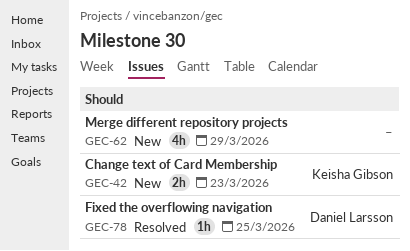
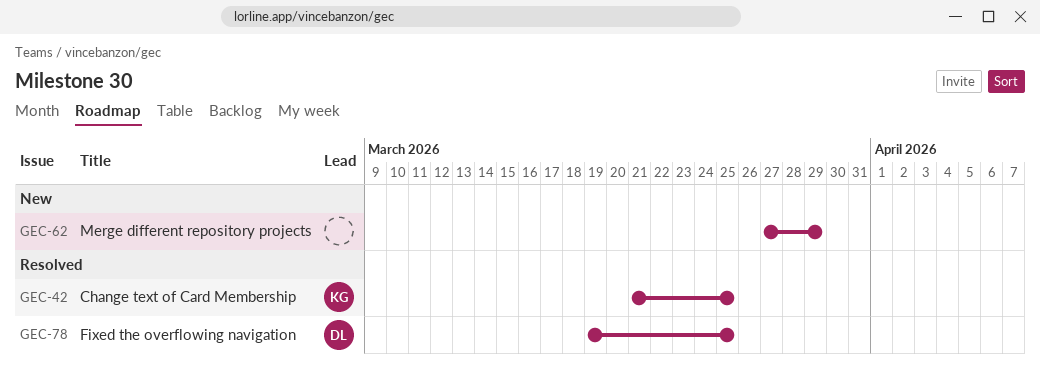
GEC-42, status: New -> Resolved
GEC-42, due: Mar 23 -> Mar 25

